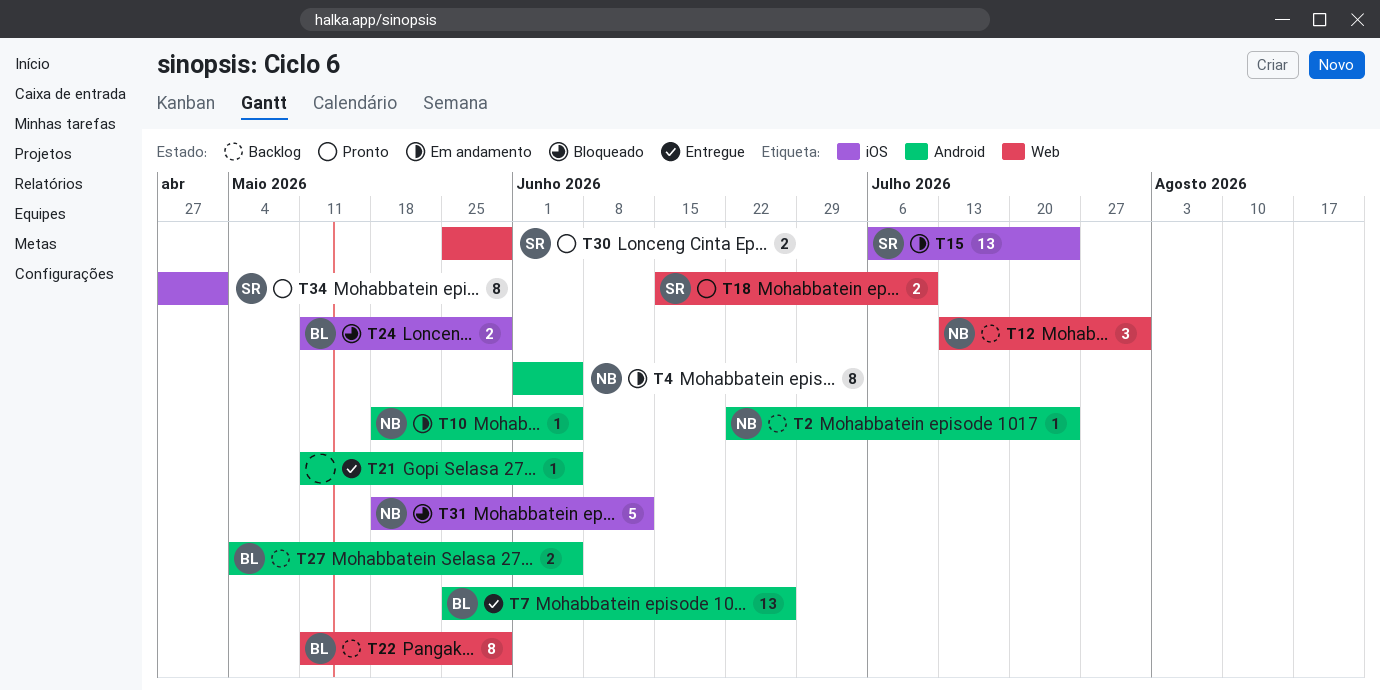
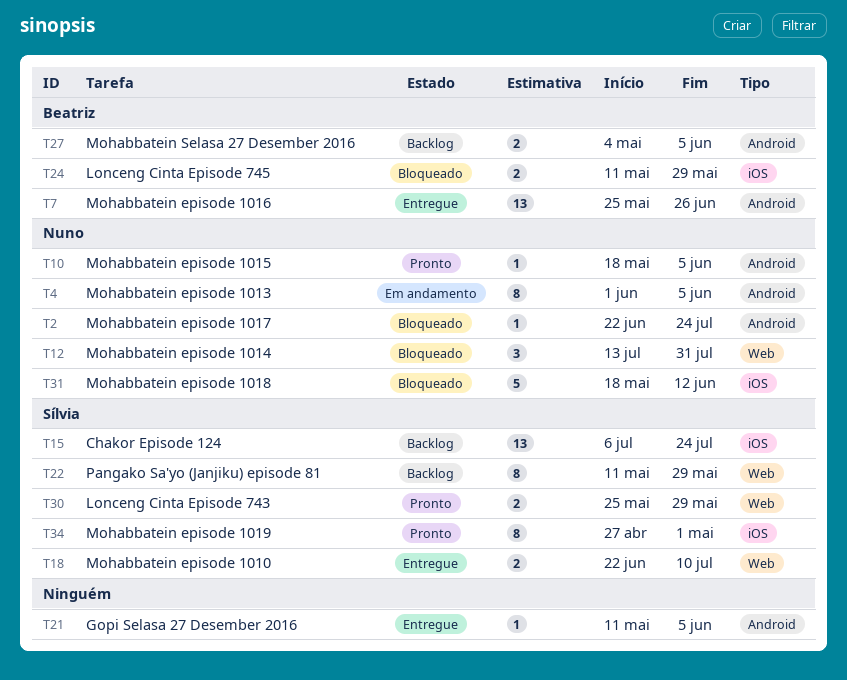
T2, status: Backlog -> Bloqueado
T10, status: Em andamento -> Pronto
T12, status: Backlog -> Bloqueado
T15, status: Em andamento -> Backlog
T18, status: Pronto -> Entregue
T18, start: Jun 15 -> Jun 22
T22, owner: Beatriz -> Sílvia

